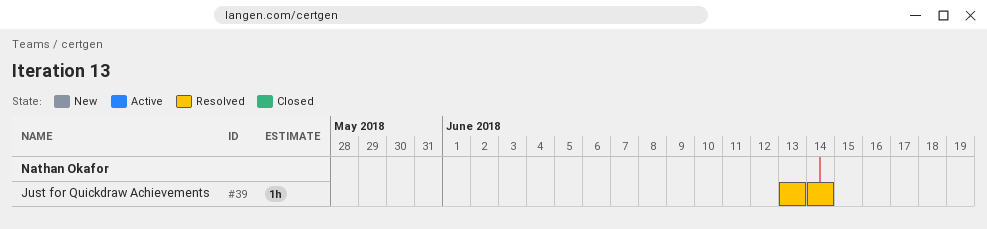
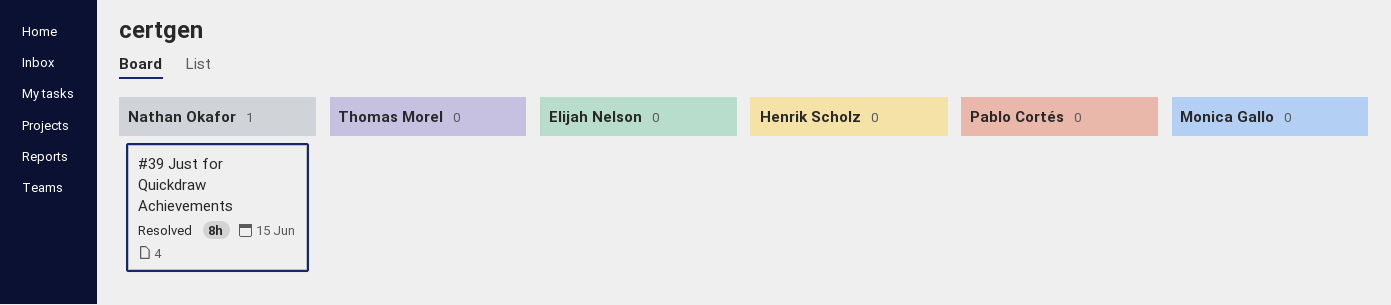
#39, estimate: 1h -> 8h
#39, due: Jun 14 -> Jun 15

